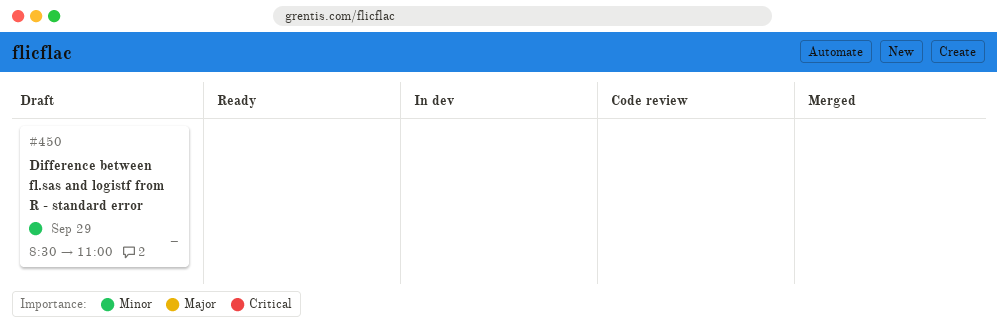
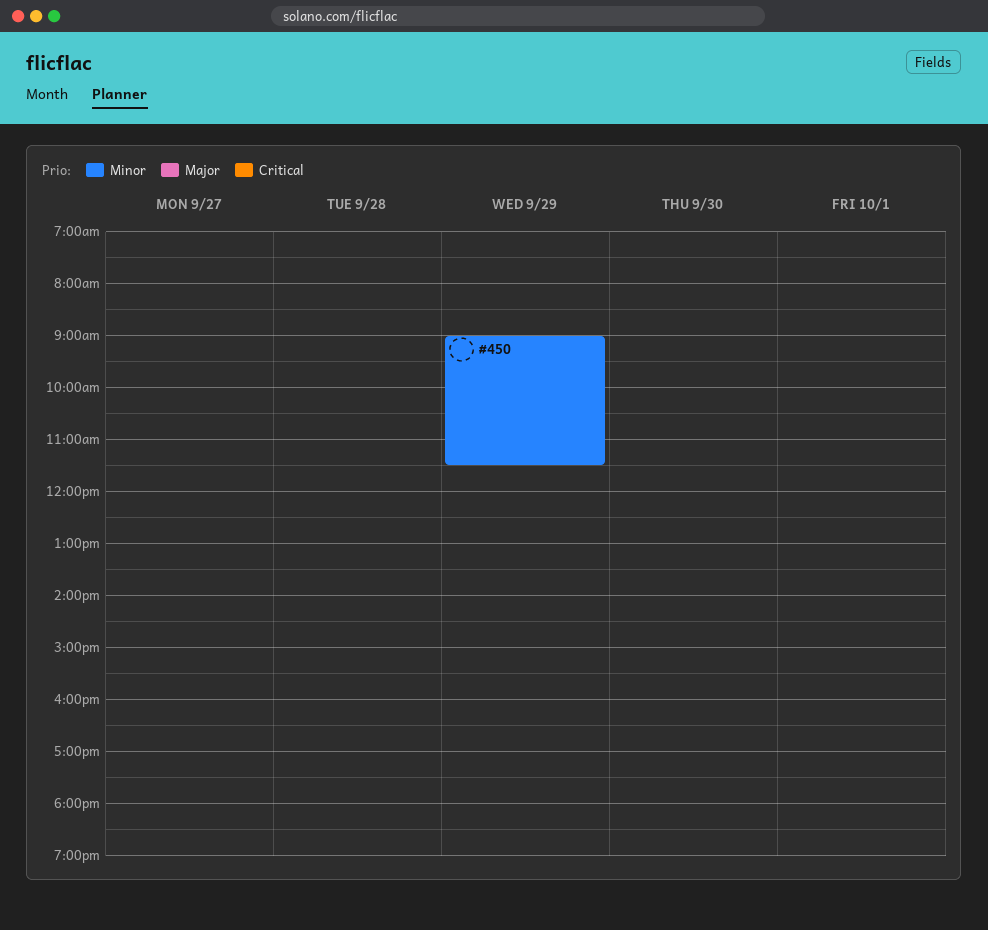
#450, begins: 08:30 -> 09:00
#450, ends: 11:00 -> 11:30

